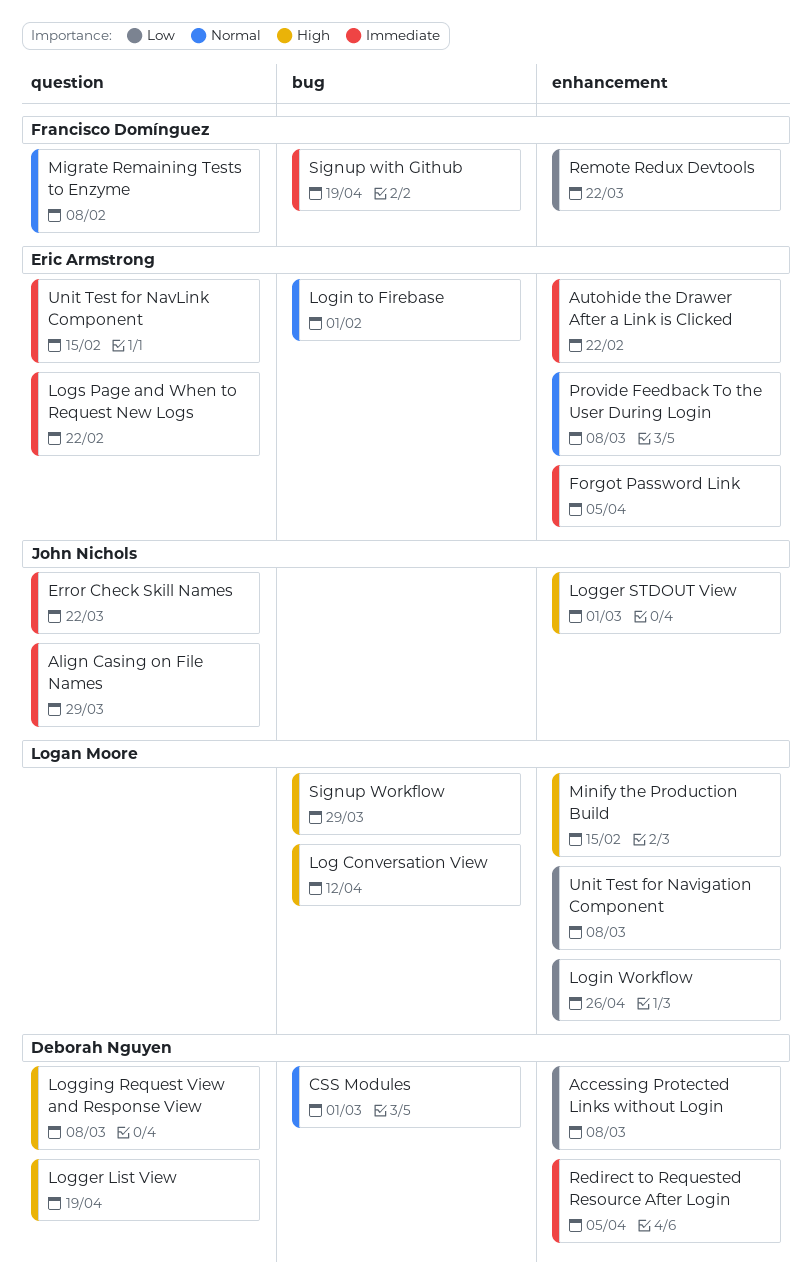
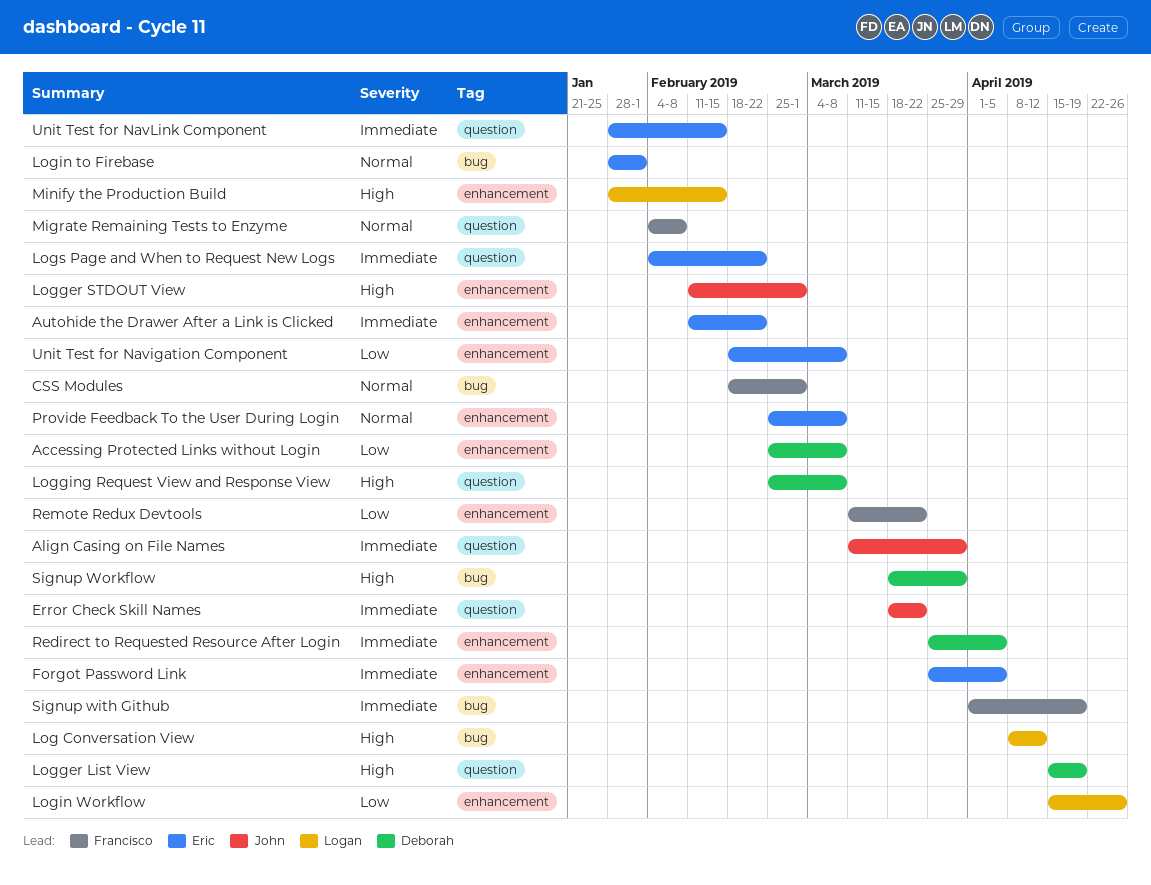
CSS Modules, owner: Deborah Nguyen -> Francisco Domínguez
Signup Workflow, owner: Logan Moore -> Deborah Nguyen
Unit Test for Navigation Component, owner: Logan Moore -> Eric Armstrong

